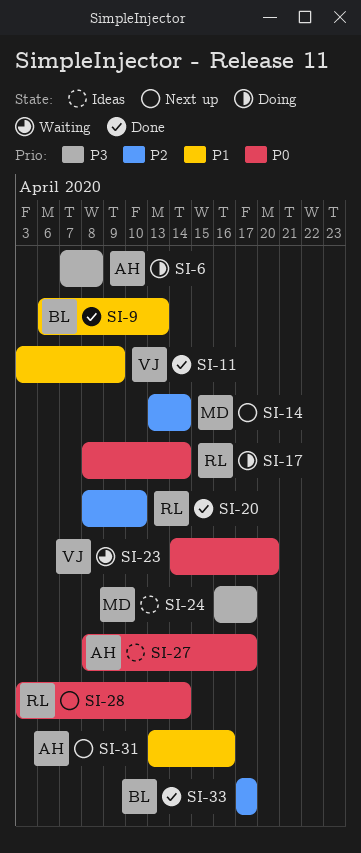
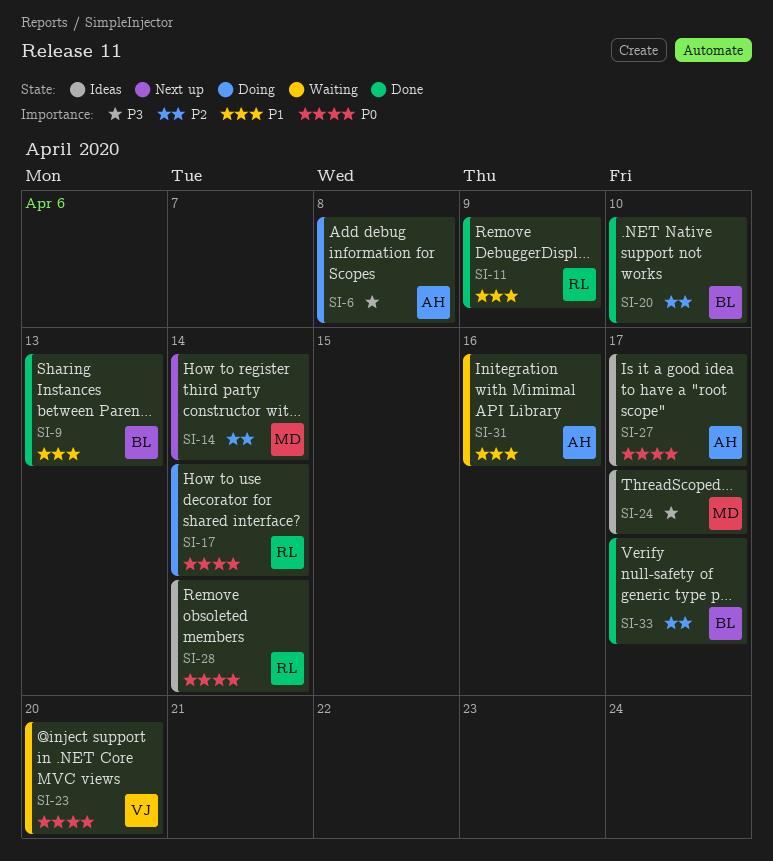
SI-11, owner: VJ -> RL
SI-20, owner: RL -> BL
SI-28, status: Next up -> Ideas
SI-31, status: Next up -> Waiting

